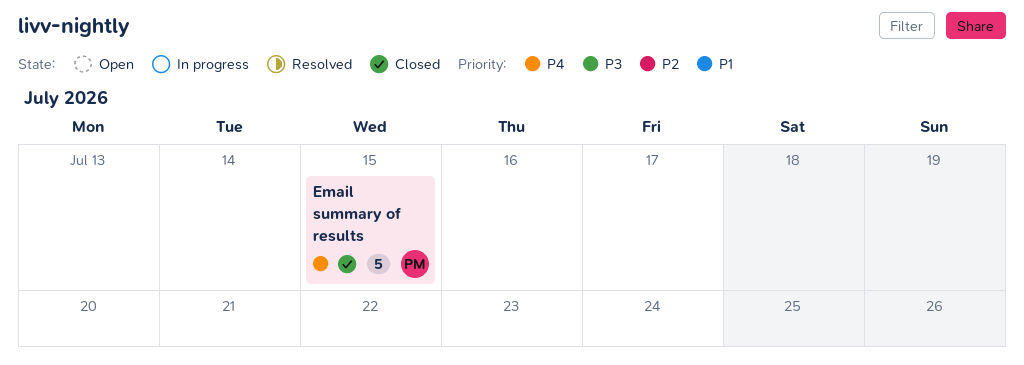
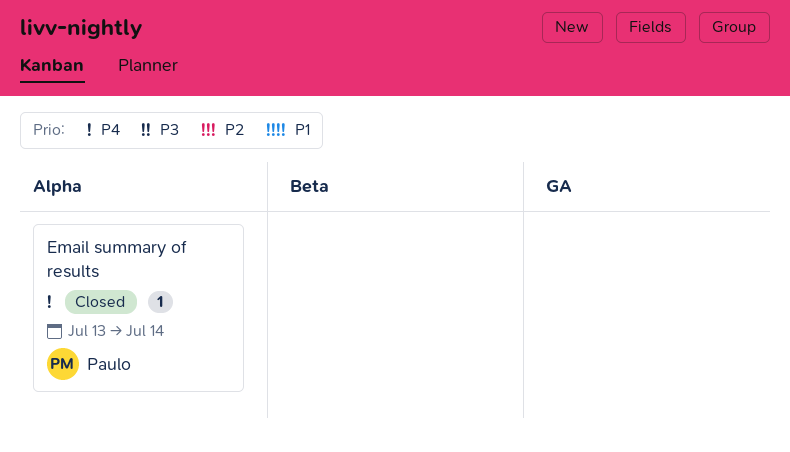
Email summary of results, estimate: 5 -> 1
Email summary of results, due: Jul 15 -> Jul 14

